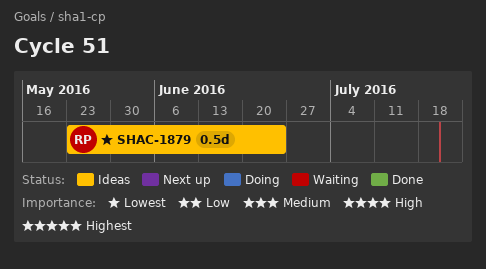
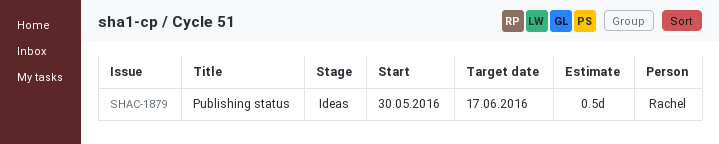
SHAC-1879, start: May 23 -> May 30
SHAC-1879, due: Jun 24 -> Jun 17

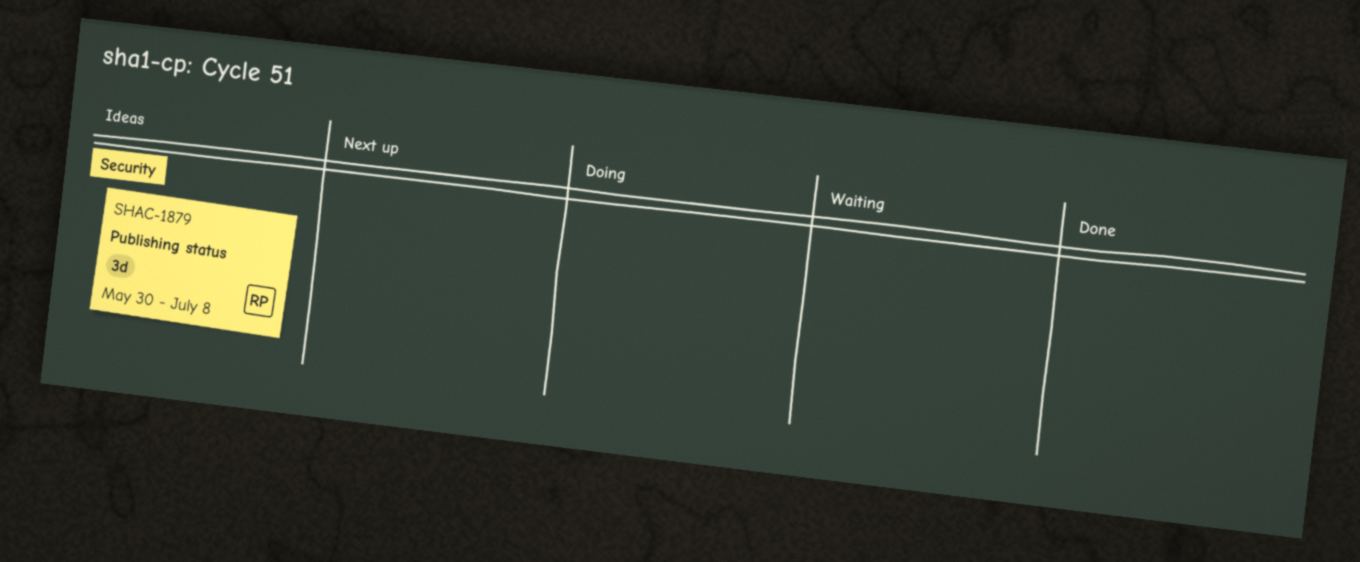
SHAC-1879, estimate: 0.5d -> 3d
SHAC-1879, due: Jun 17 -> Jul 8

